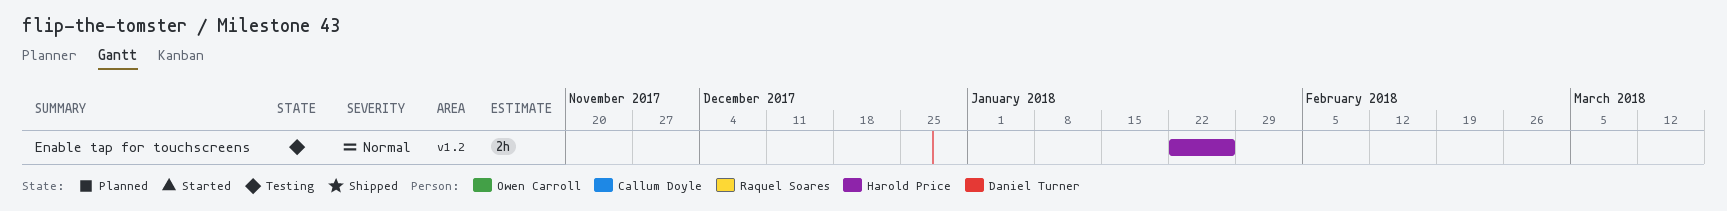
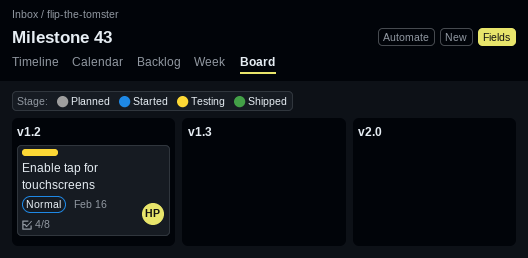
Enable tap for touchscreens, due: Jan 26 -> Feb 16

